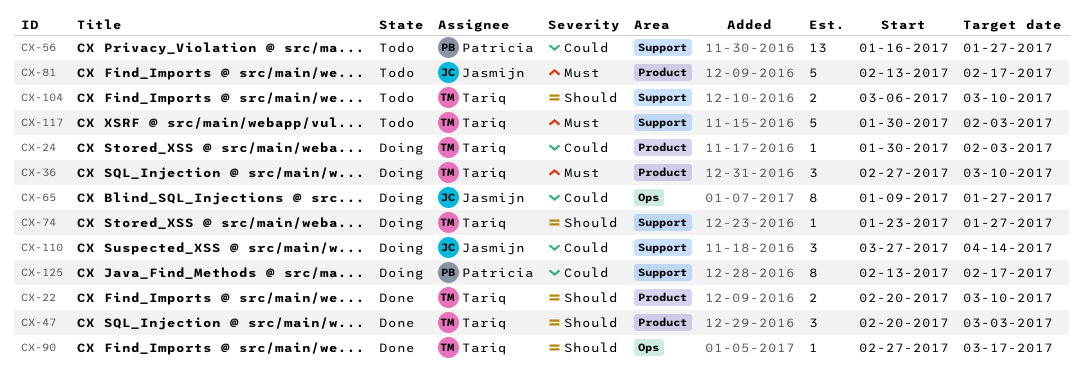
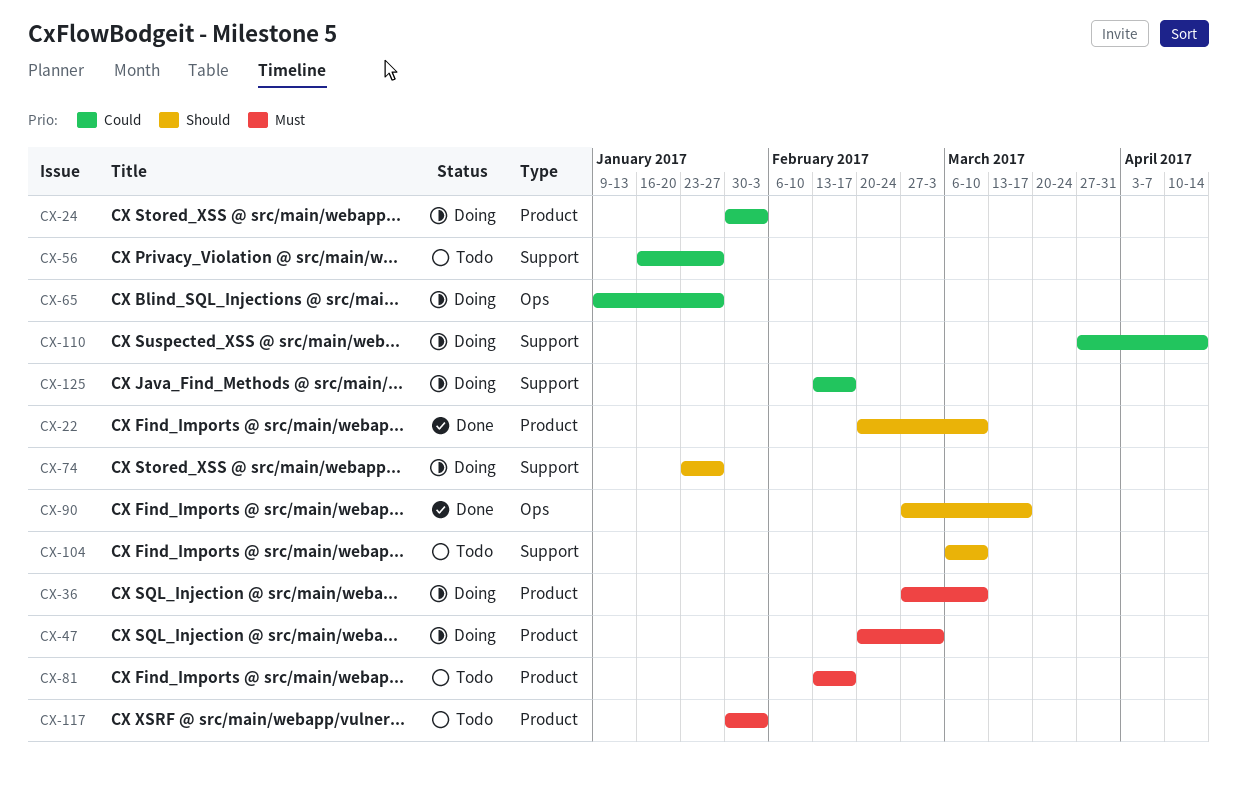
CX-47, status: Done -> Doing
CX-47, priority: Should -> Must
CX-117, label: Support -> Product

